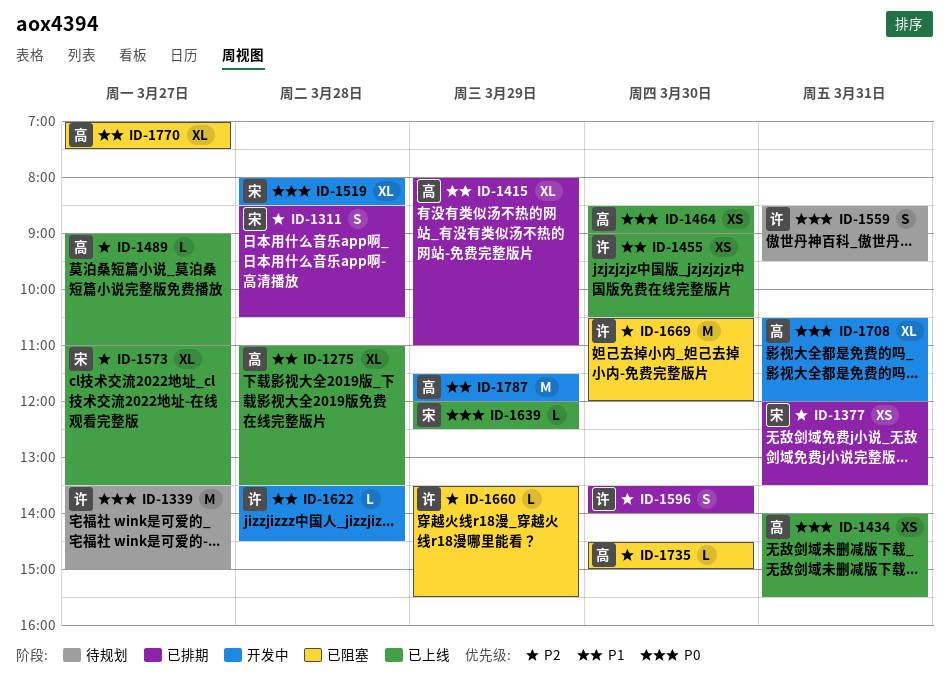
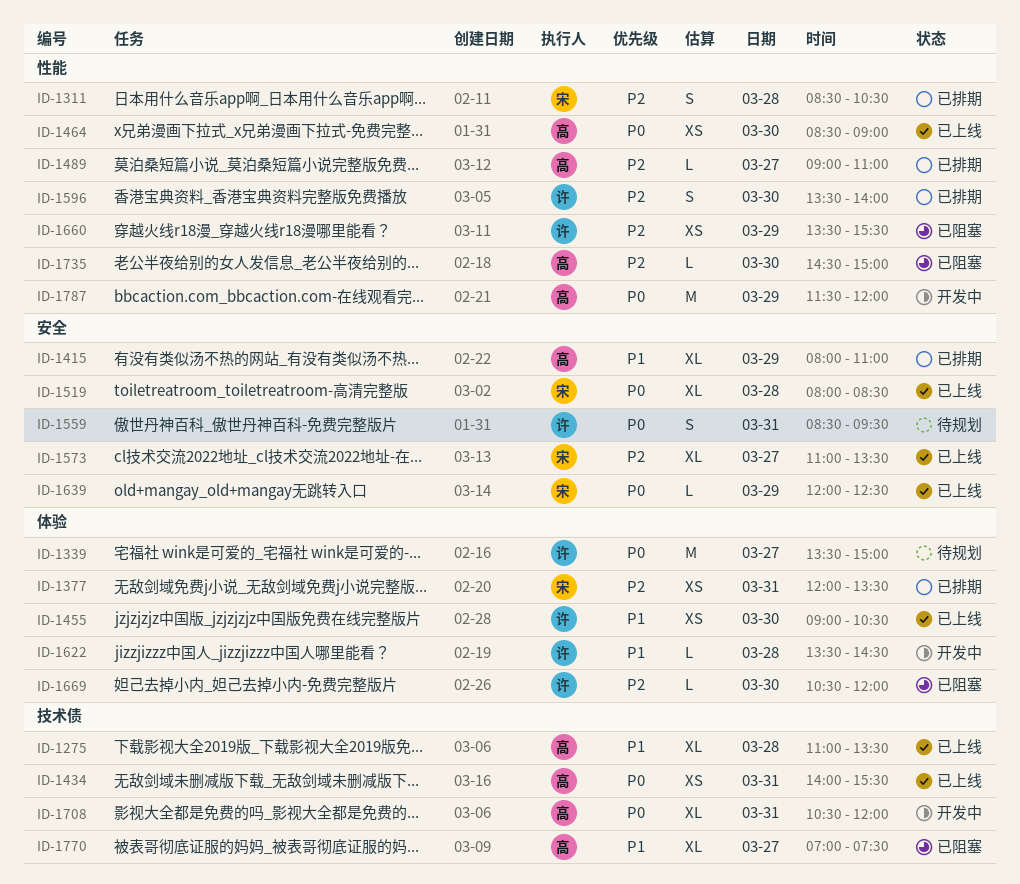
ID-1489, status: 已上线 -> 已排期
ID-1519, status: 开发中 -> 已上线
ID-1660, estimate: L -> XS
ID-1669, estimate: M -> L
ID-1787, priority: P1 -> P0

